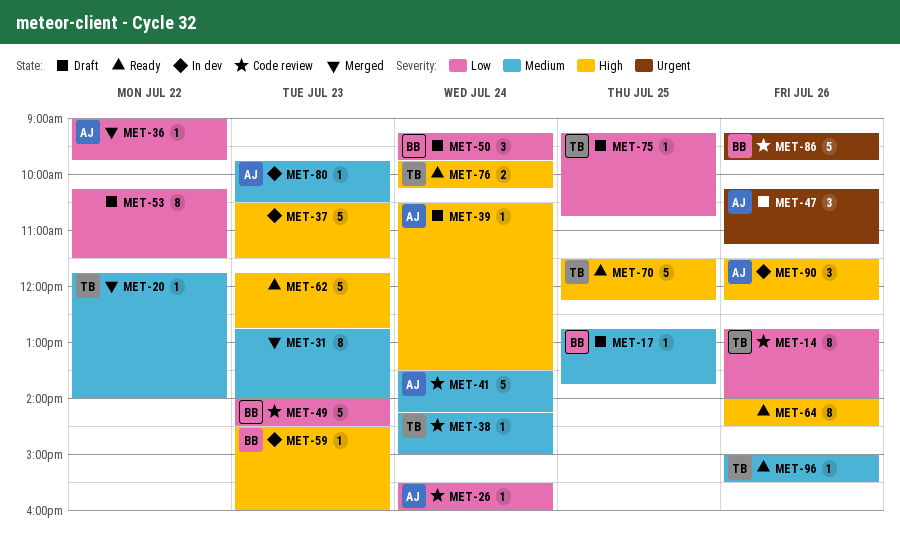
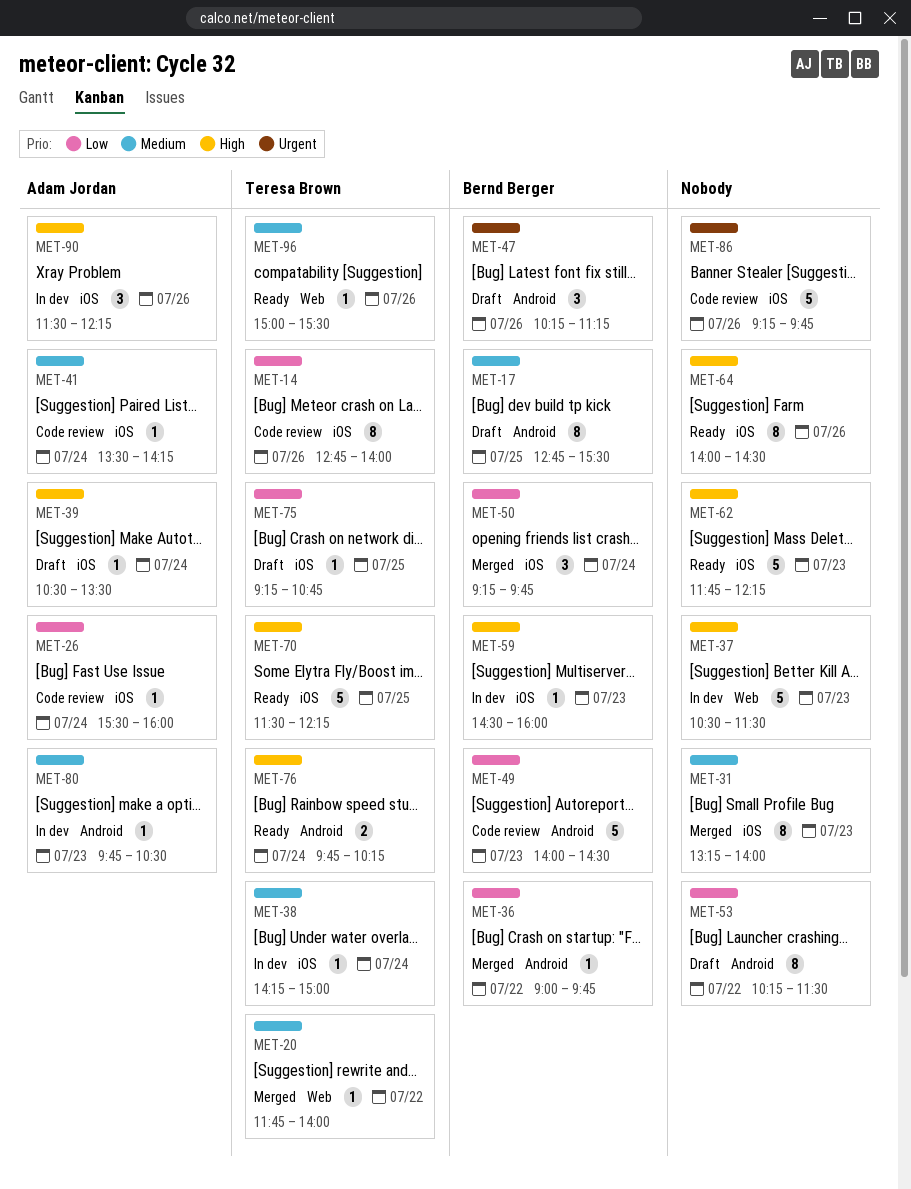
MET-17, estimate: 1 -> 8
MET-17, ends: 13:45 -> 15:30
MET-31, begins: 12:45 -> 13:15
MET-36, owner: Adam Jordan -> Bernd Berger
MET-38, status: Code review -> In dev
MET-41, estimate: 5 -> 1
MET-47, owner: Adam Jordan -> Bernd Berger
MET-50, status: Draft -> Merged
MET-62, ends: 12:45 -> 12:15
MET-86, owner: Bernd Berger -> none

